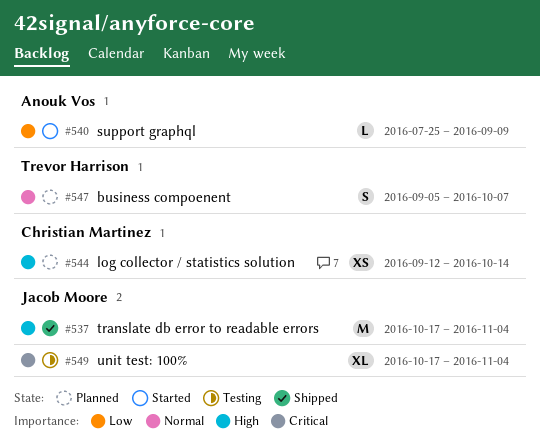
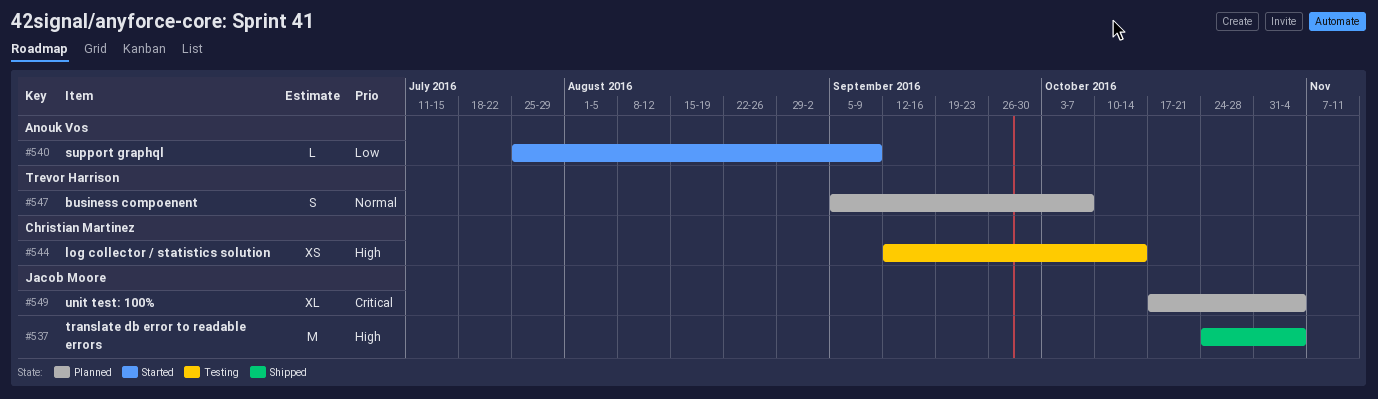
#537, start: Oct 17 -> Oct 24
#544, status: Planned -> Testing
#549, status: Testing -> Planned

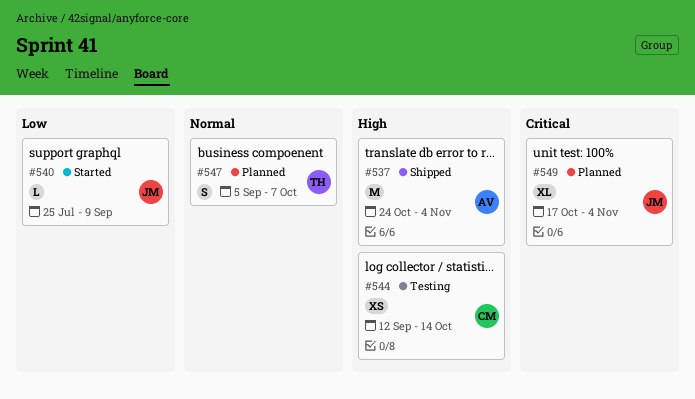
#537, owner: Jacob Moore -> Anouk Vos
#540, owner: Anouk Vos -> Jacob Moore

